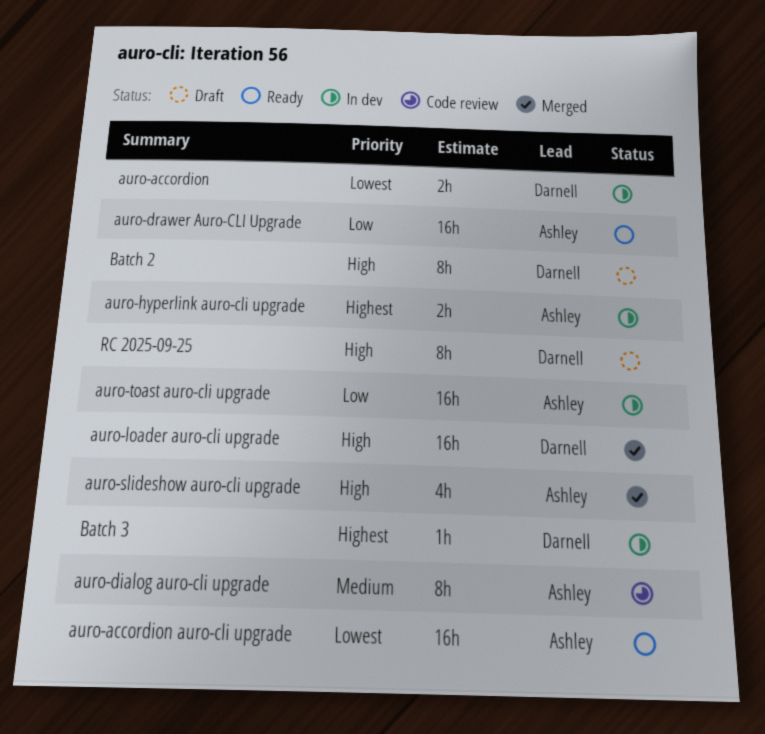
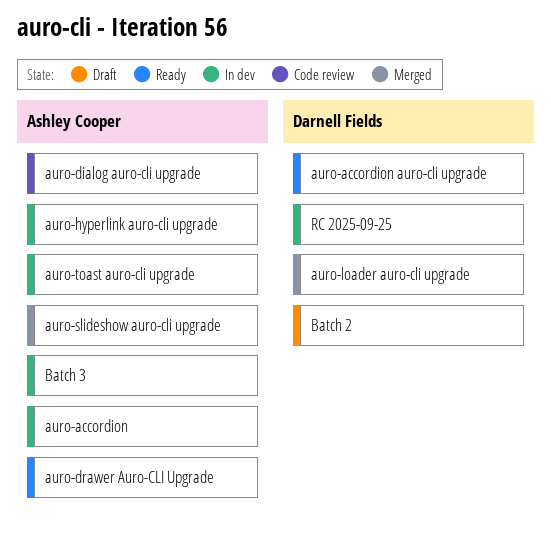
auro-accordion, owner: Darnell Fields -> Ashley Cooper
auro-accordion auro-cli upgrade, owner: Ashley Cooper -> Darnell Fields
Batch 3, owner: Darnell Fields -> Ashley Cooper
RC 2025-09-25, status: Draft -> In dev

